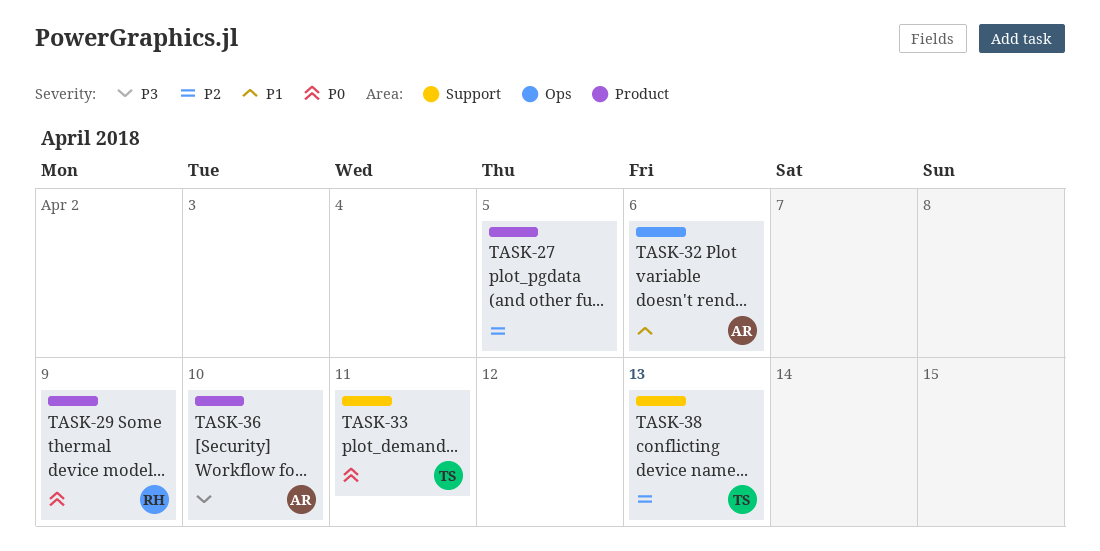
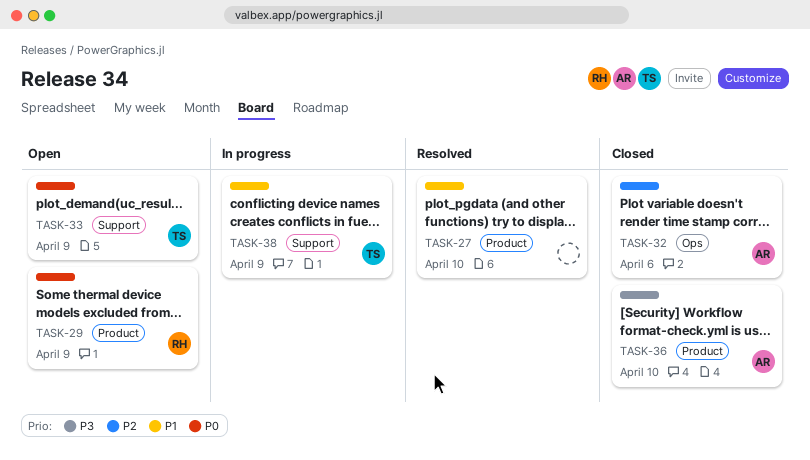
TASK-27, priority: P2 -> P1
TASK-27, due: Apr 5 -> Apr 10
TASK-32, priority: P1 -> P2
TASK-33, due: Apr 11 -> Apr 9
TASK-38, priority: P2 -> P1
TASK-38, due: Apr 13 -> Apr 9

